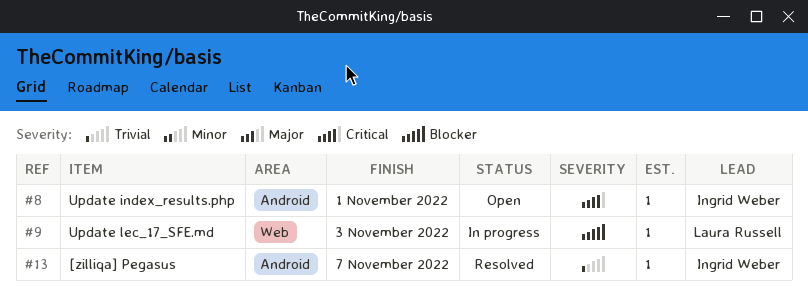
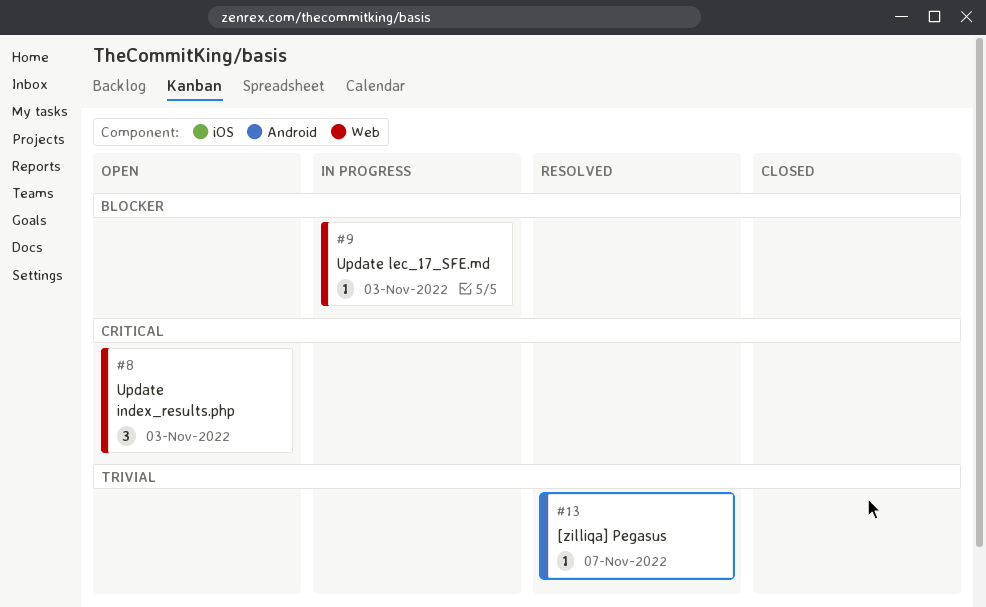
#8, label: Android -> Web
#8, estimate: 1 -> 3
#8, due: Nov 1 -> Nov 3

